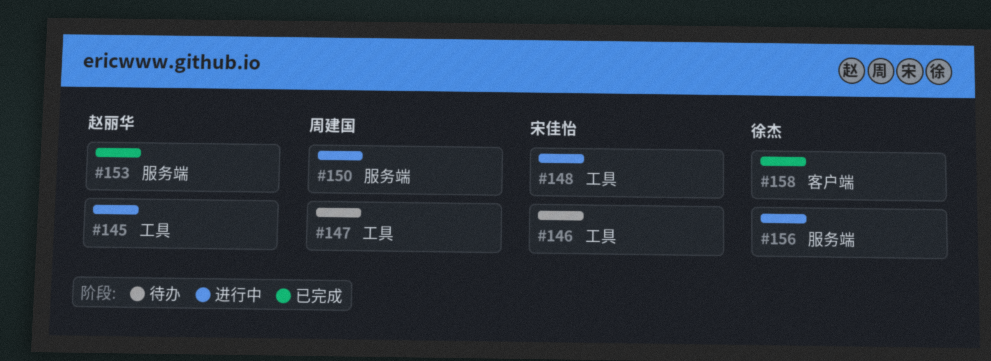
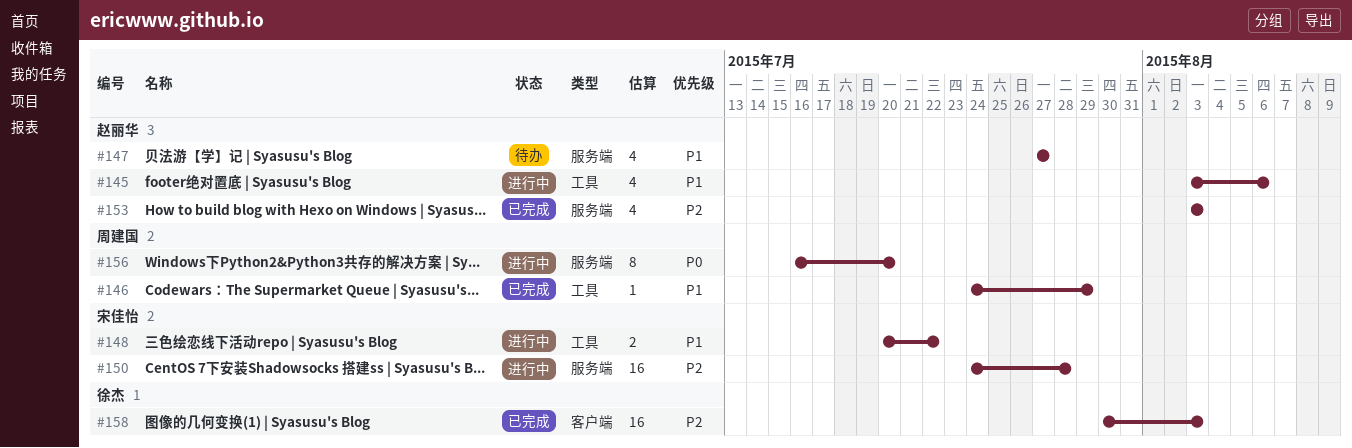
#146, status: 待办 -> 已完成
#146, owner: 宋佳怡 -> 周建国
#147, owner: 周建国 -> 赵丽华
#147, label: 工具 -> 服务端
#150, owner: 周建国 -> 宋佳怡
#156, owner: 徐杰 -> 周建国

